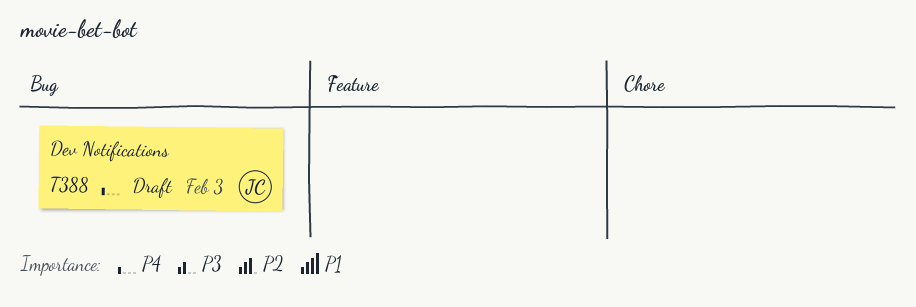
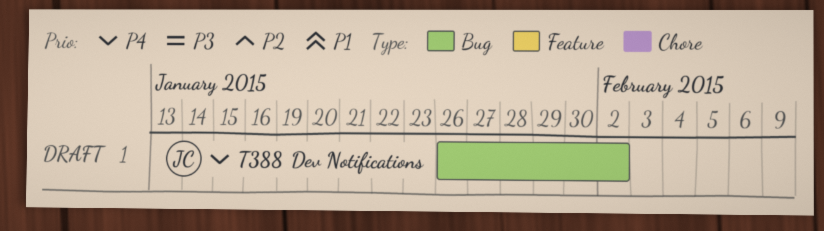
T388, due: Feb 3 -> Feb 2

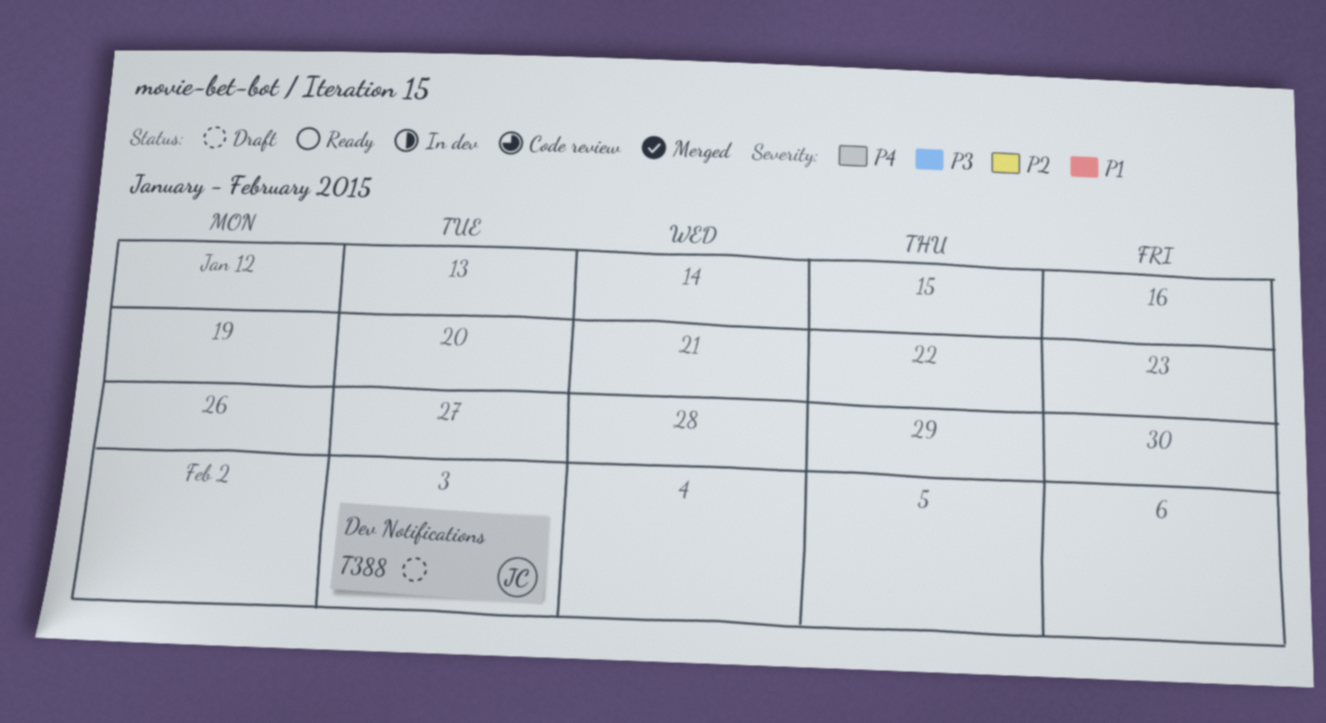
T388, due: Feb 2 -> Feb 3

